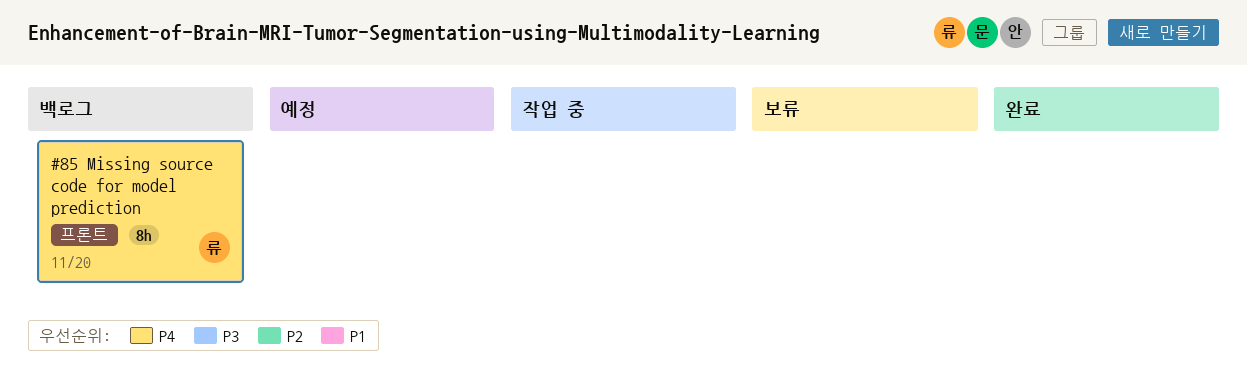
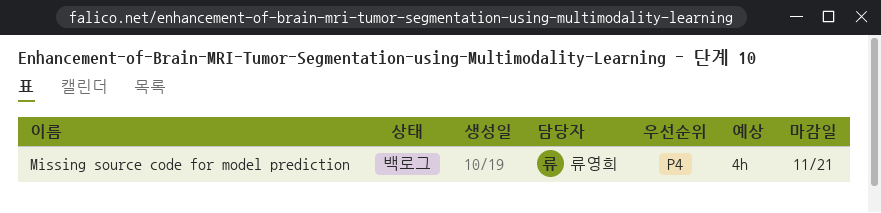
Missing source code for model prediction, estimate: 8h -> 4h
Missing source code for model prediction, due: Nov 20 -> Nov 21

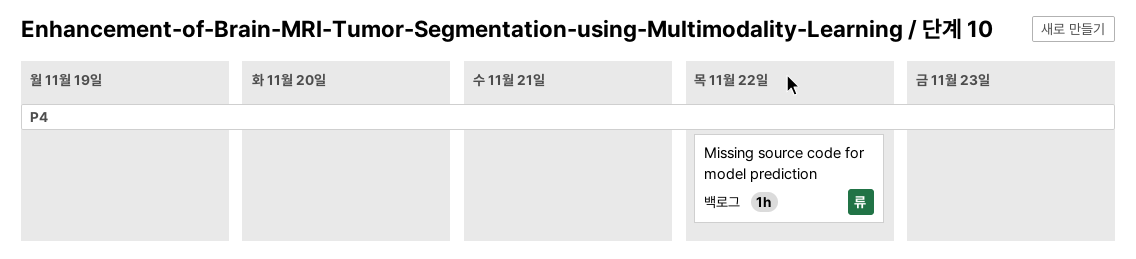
Missing source code for model prediction, estimate: 4h -> 1h
Missing source code for model prediction, due: Nov 21 -> Nov 22

